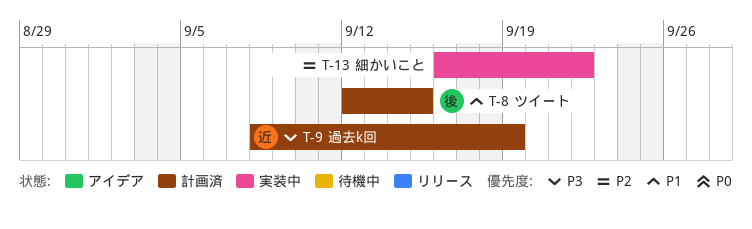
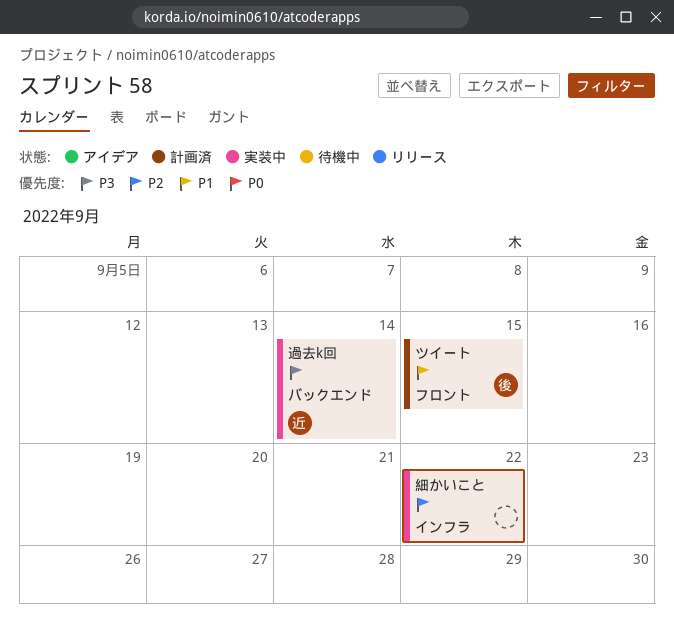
過去k回, status: 計画済 -> 実装中
過去k回, due: Sep 19 -> Sep 14

